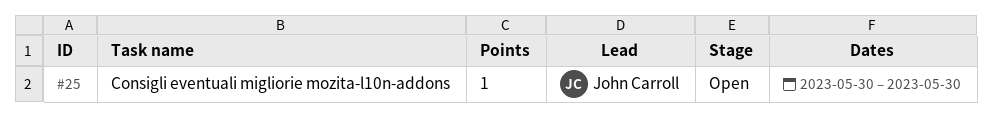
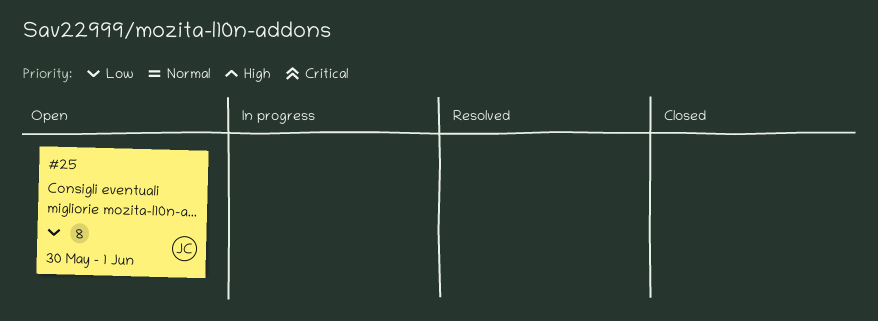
#25, estimate: 1 -> 8
#25, due: May 30 -> Jun 1

